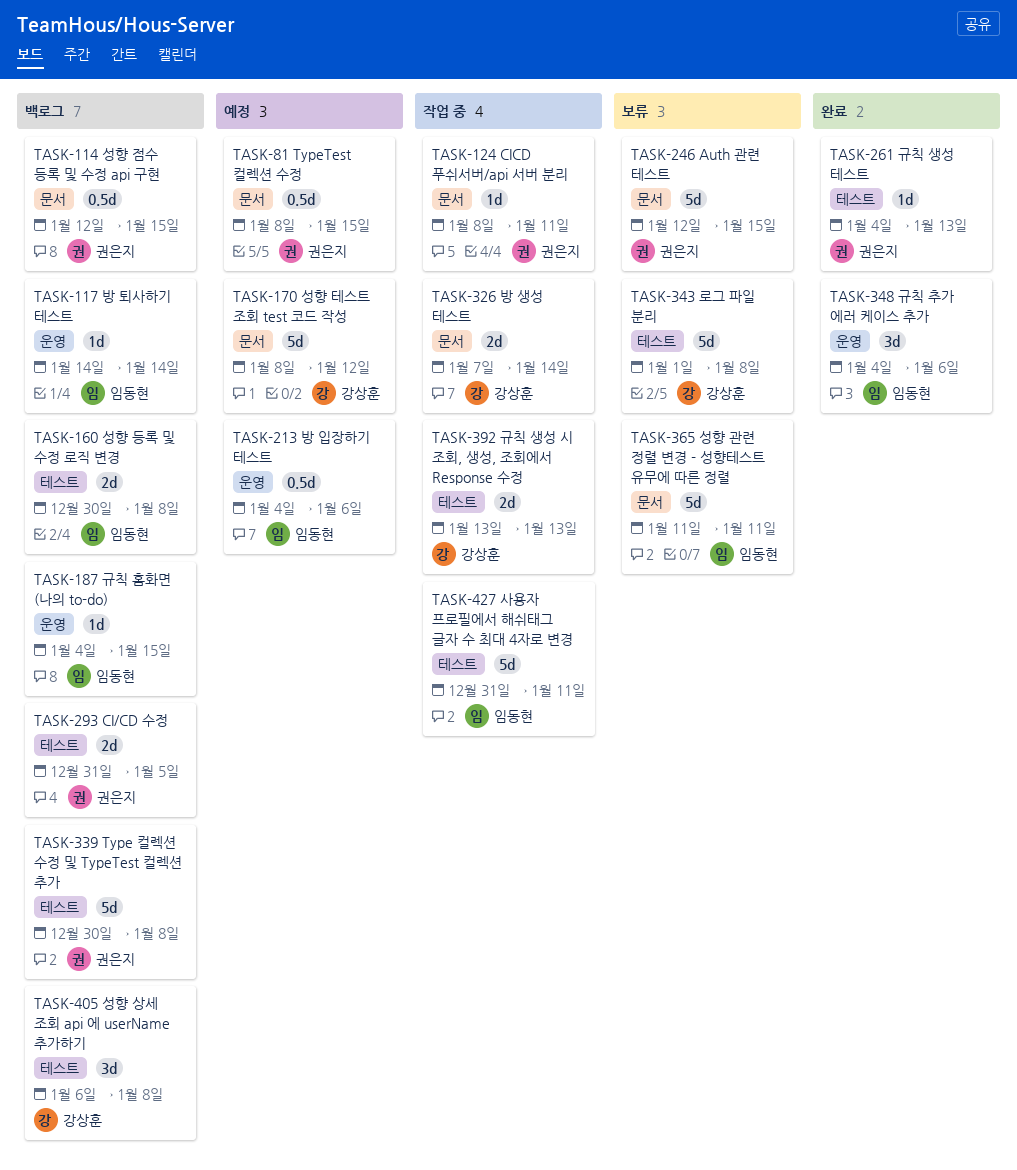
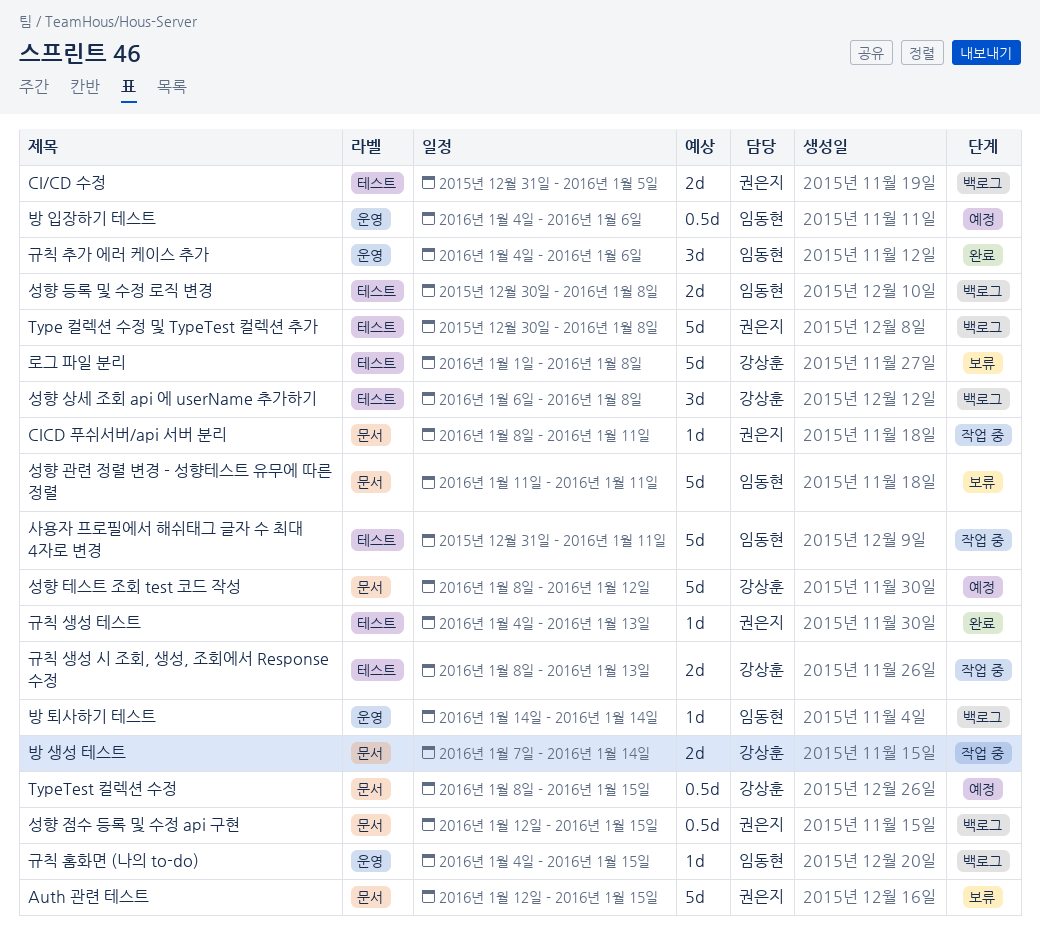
TypeTest 컬렉션 수정, owner: 권은지 -> 강상훈
규칙 생성 시 조회, 생성, 조회에서 Response 수정, start: Jan 13 -> Jan 8

